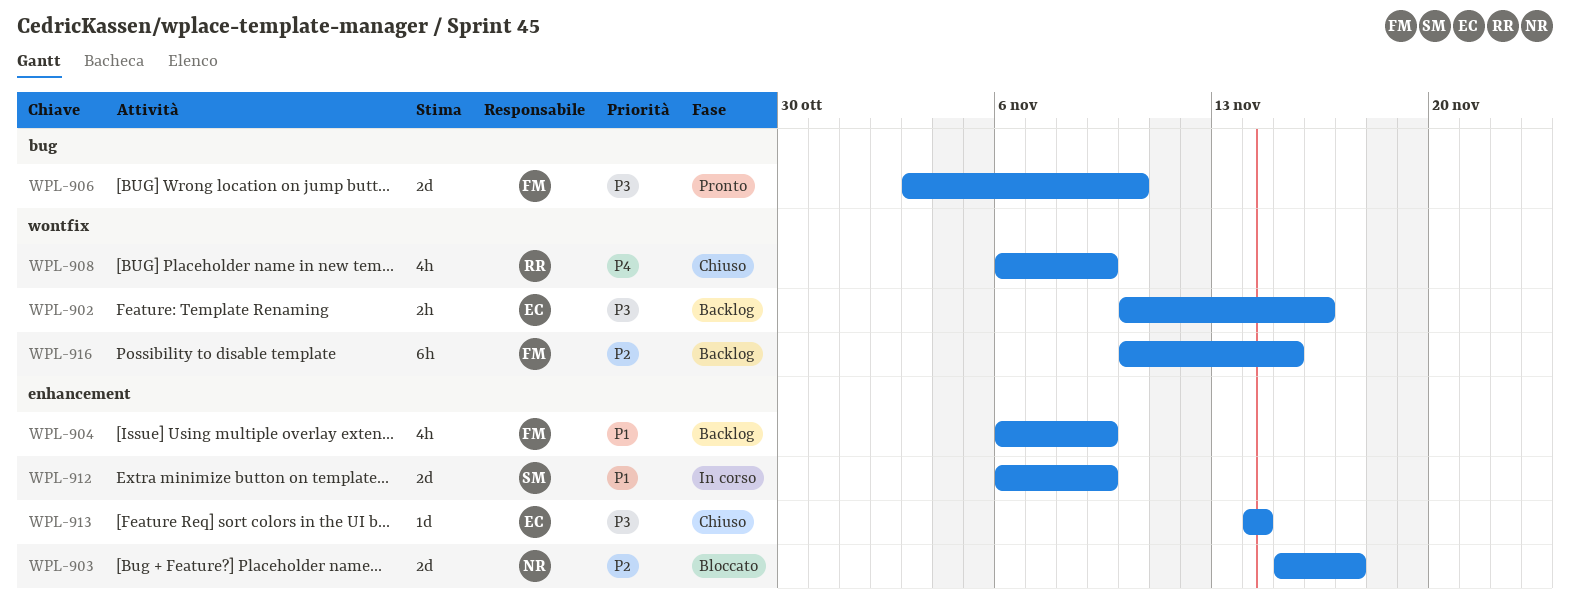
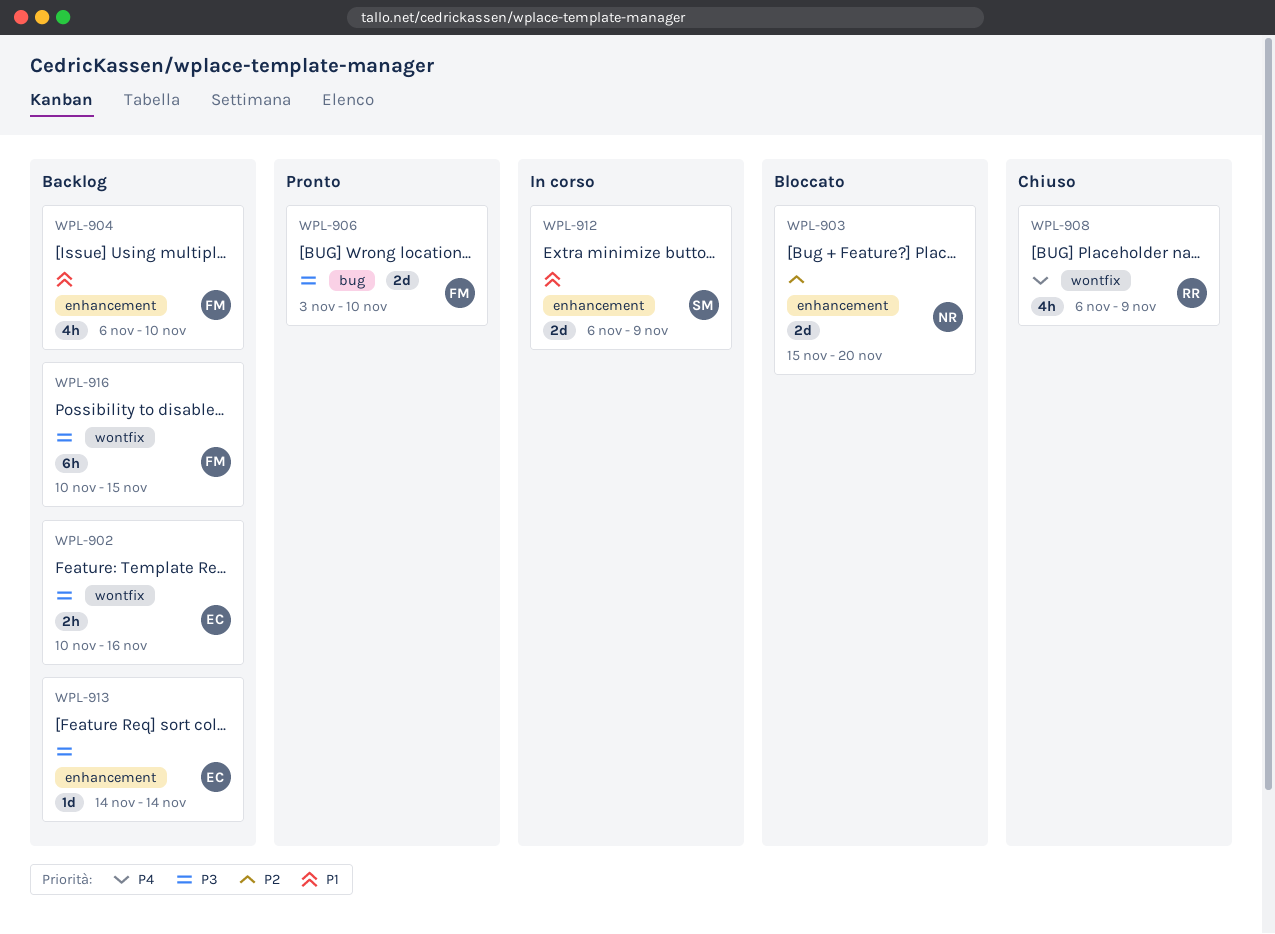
WPL-903, due: Nov 17 -> Nov 20
WPL-904, due: Nov 9 -> Nov 10
WPL-913, status: Chiuso -> Backlog
WPL-916, priority: P2 -> P3

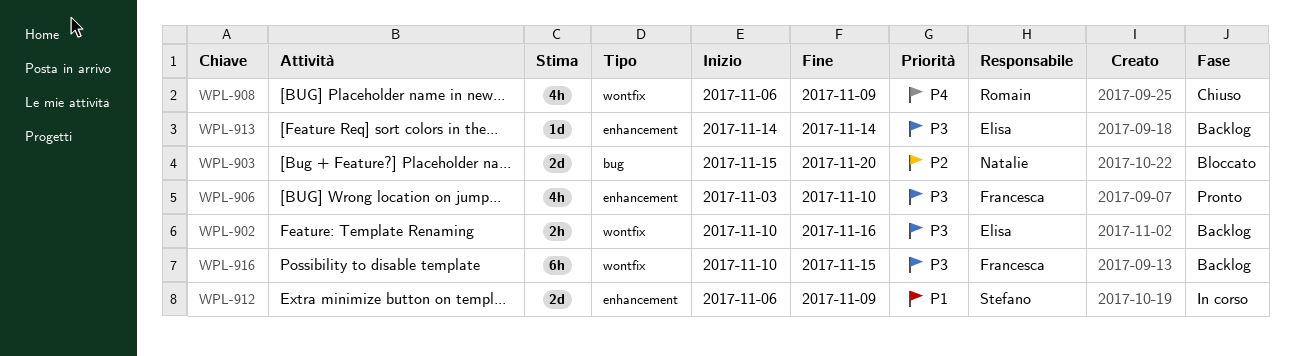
WPL-903, label: enhancement -> bug
WPL-904: present -> none
WPL-906, label: bug -> enhancement
WPL-906, estimate: 2d -> 4h

